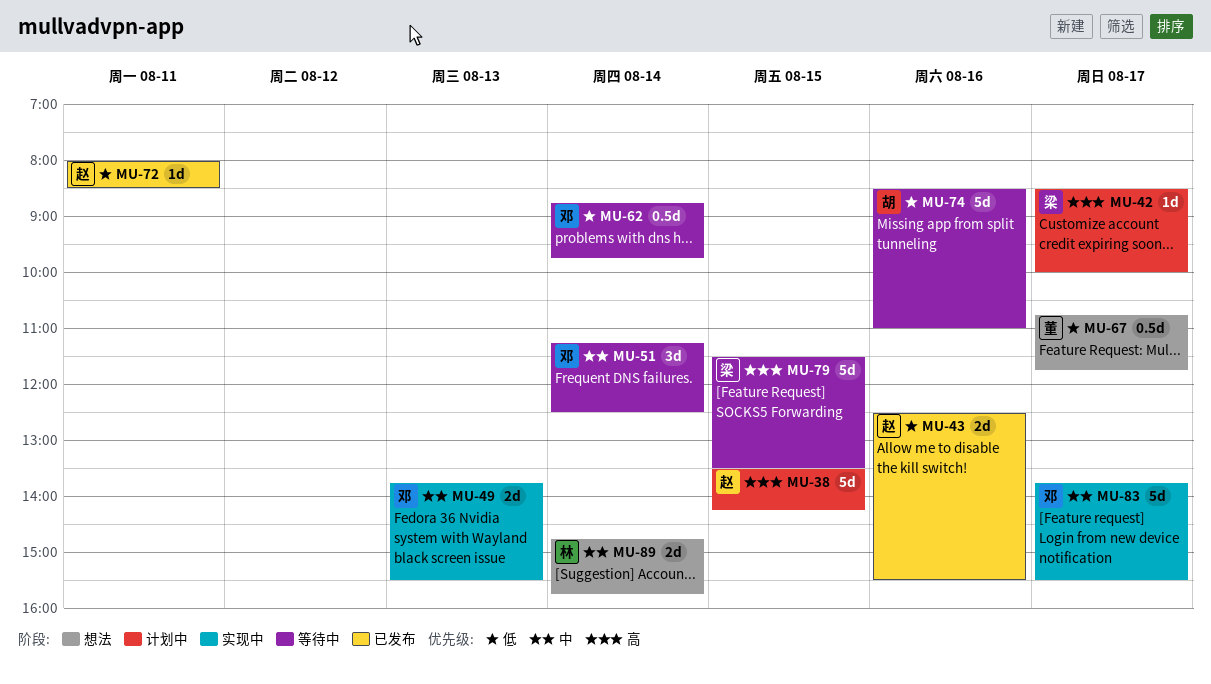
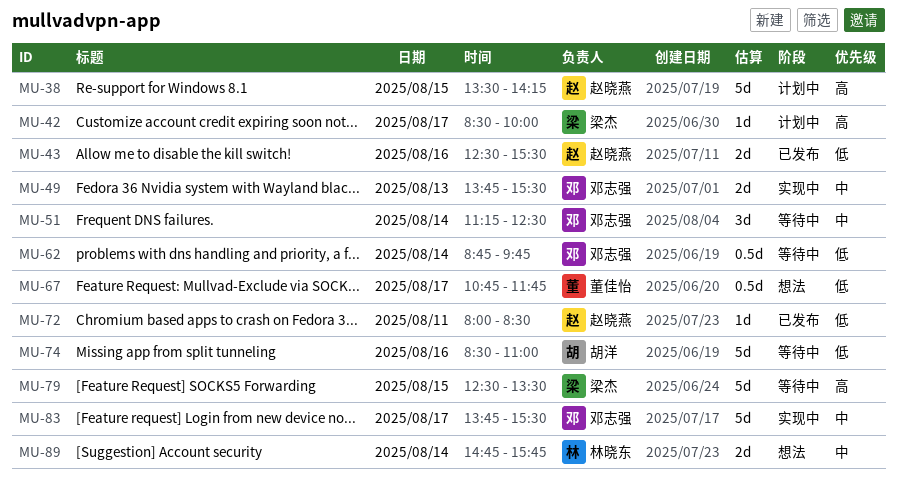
MU-79, begins: 11:30 -> 12:30

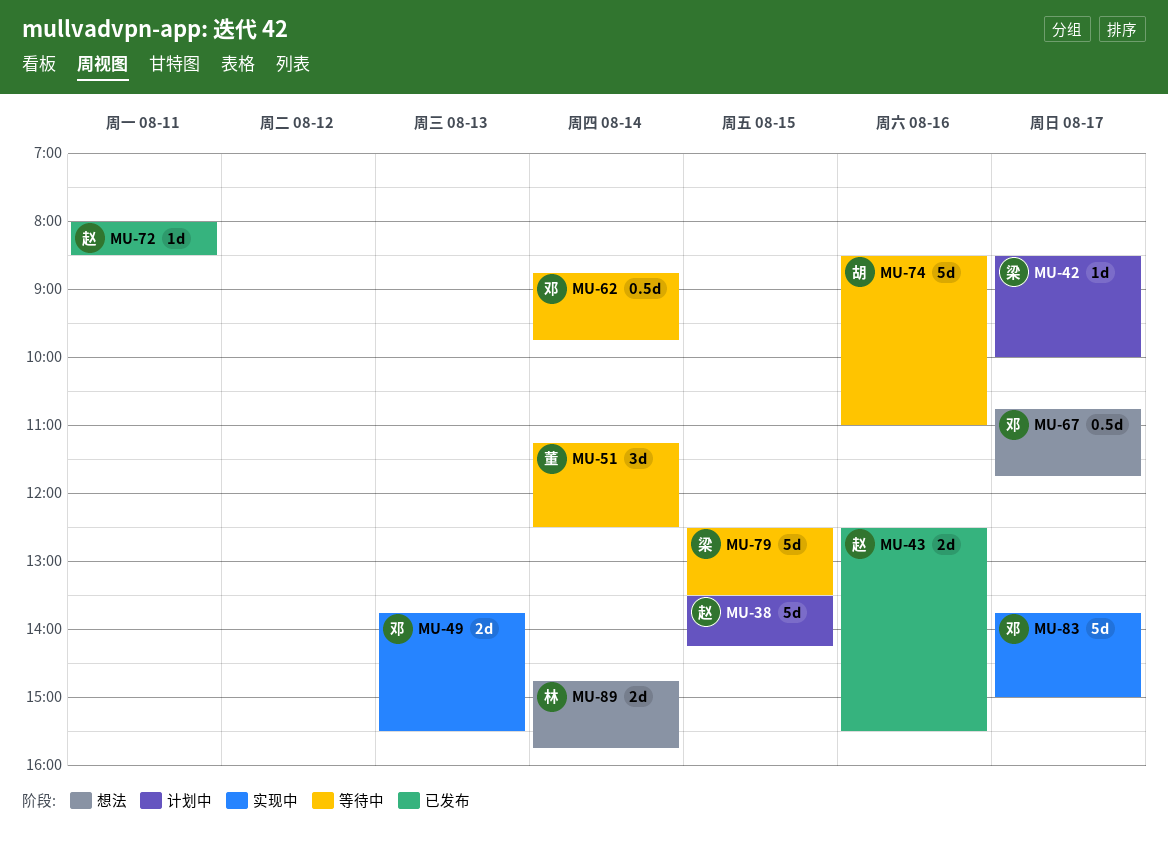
MU-51, owner: 邓志强 -> 董佳怡
MU-67, owner: 董佳怡 -> 邓志强
MU-83, ends: 15:30 -> 15:00

